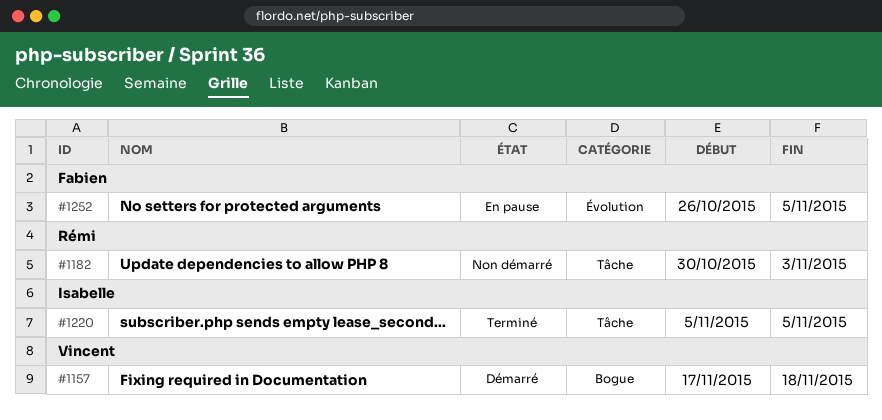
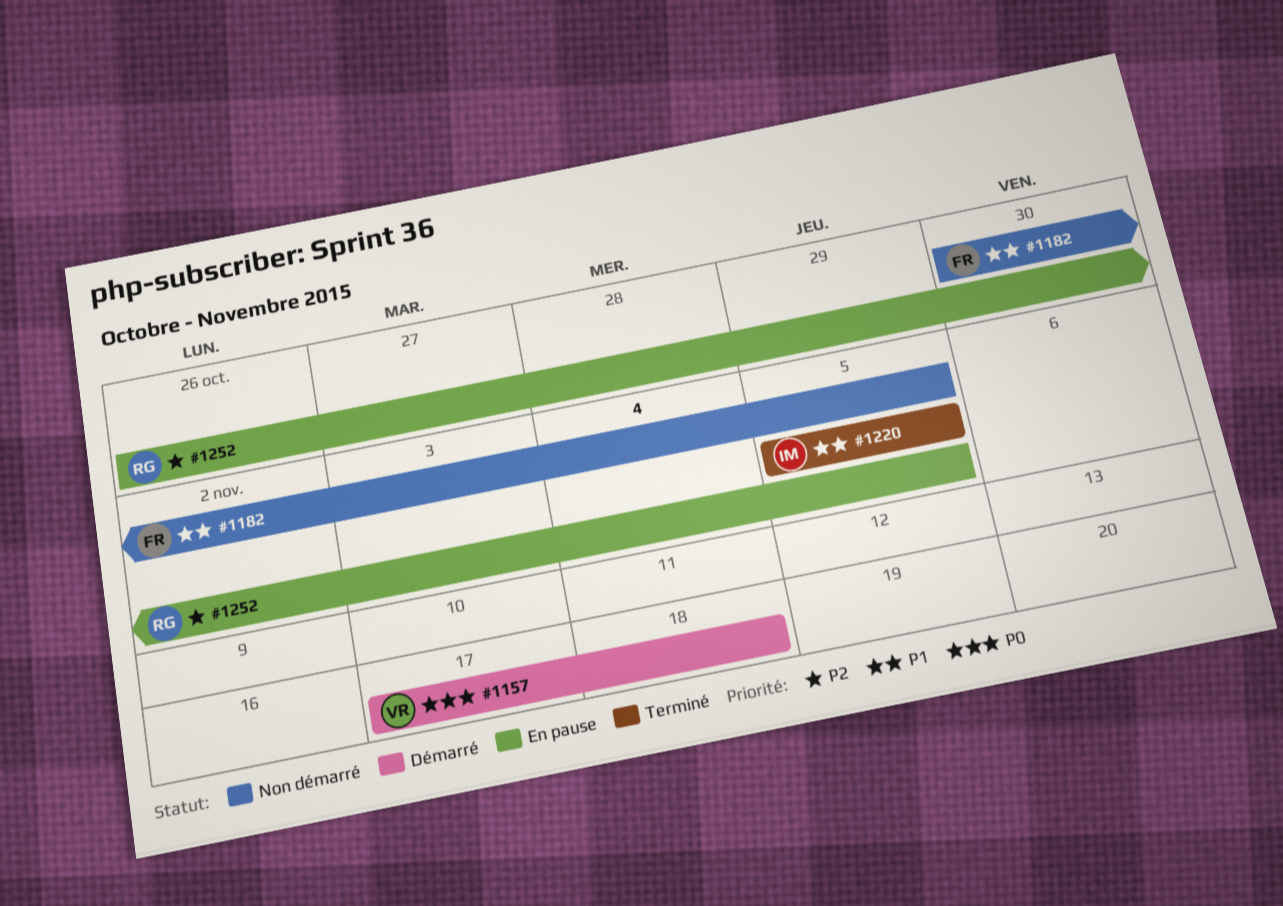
#1182, owner: Rémi -> Fabien
#1182, due: Nov 3 -> Nov 5
#1252, owner: Fabien -> Rémi

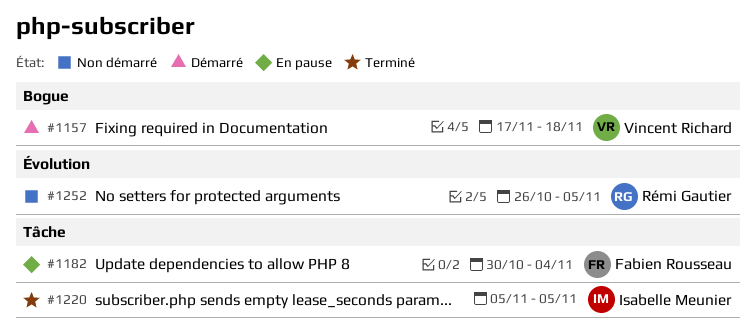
#1182, status: Non démarré -> En pause
#1182, due: Nov 5 -> Nov 4
#1252, status: En pause -> Non démarré

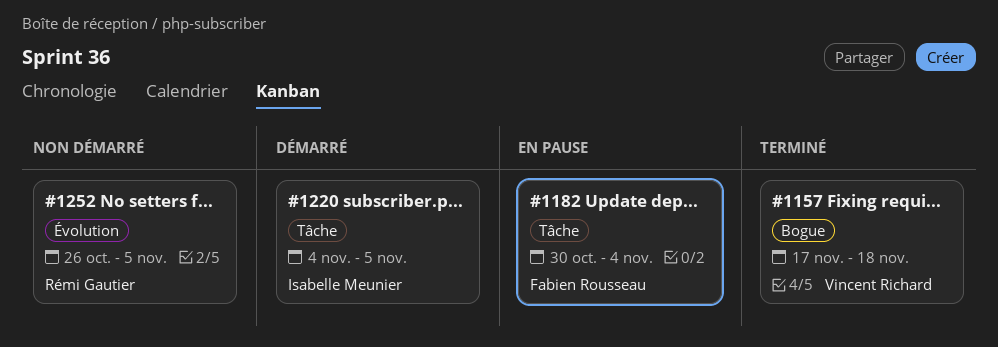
#1157, status: Démarré -> Terminé
#1220, status: Terminé -> Démarré
#1220, start: Nov 5 -> Nov 4

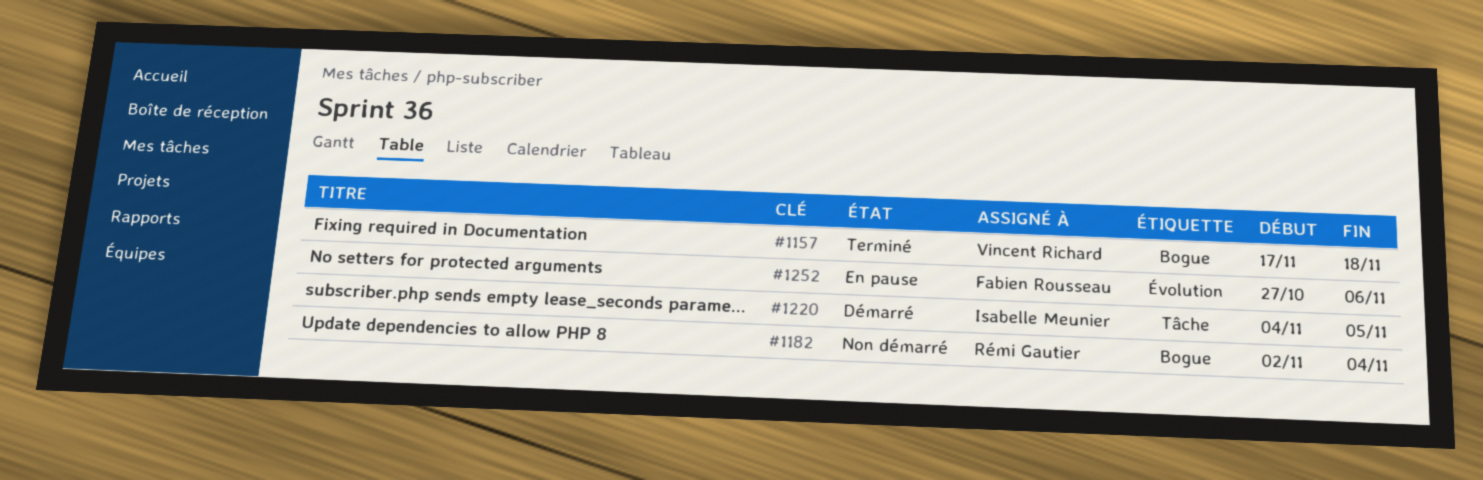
#1182, status: En pause -> Non démarré
#1182, owner: Fabien Rousseau -> Rémi Gautier
#1182, label: Tâche -> Bogue
#1182, start: Oct 30 -> Nov 2
#1252, status: Non démarré -> En pause
#1252, owner: Rémi Gautier -> Fabien Rousseau
#1252, start: Oct 26 -> Oct 27
#1252, due: Nov 5 -> Nov 6

